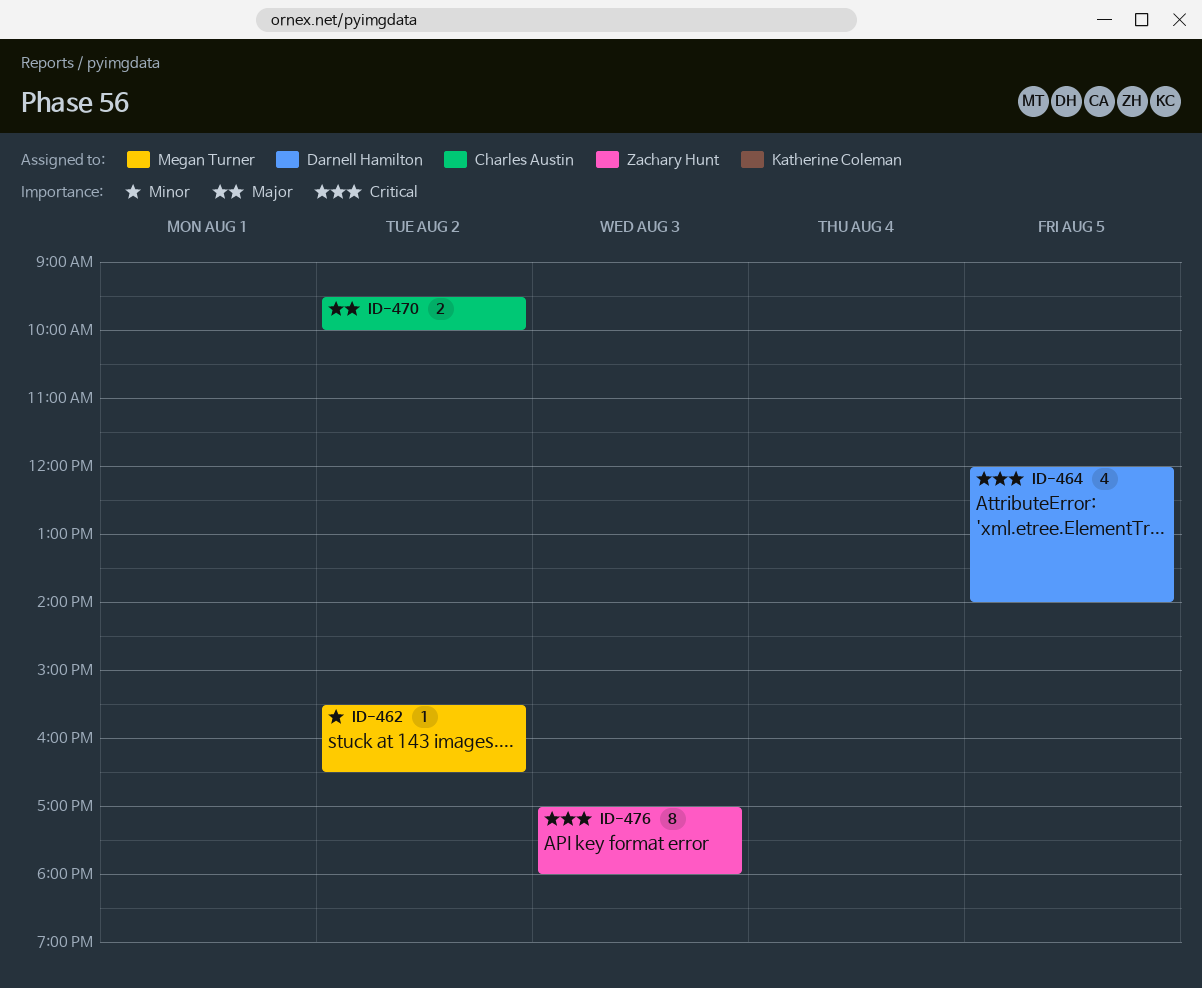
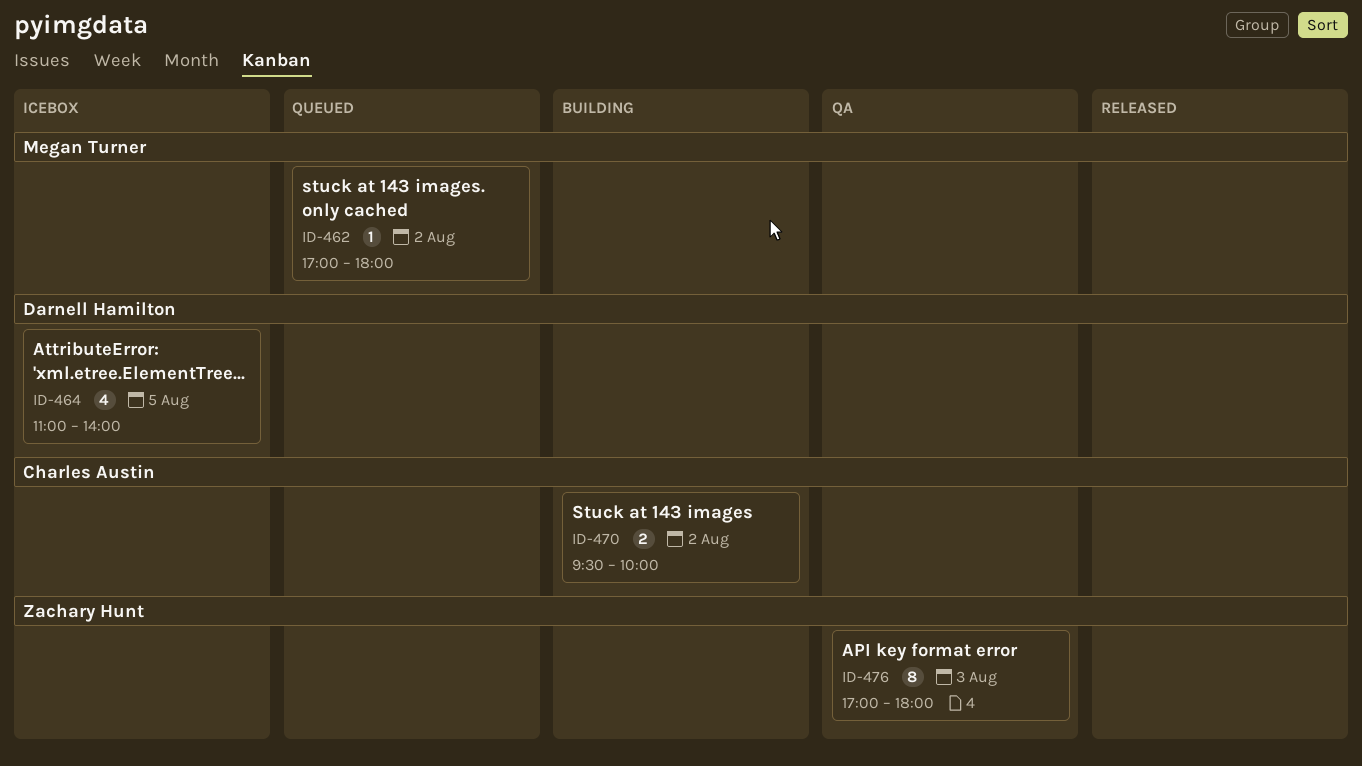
ID-462, begins: 15:30 -> 17:00
ID-462, ends: 16:30 -> 18:00
ID-464, begins: 12:00 -> 11:00

